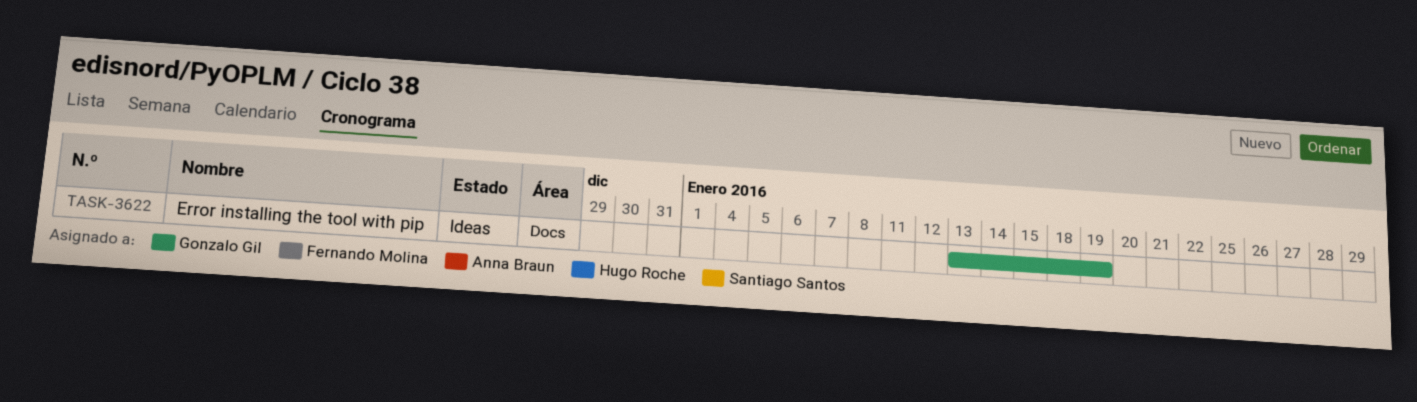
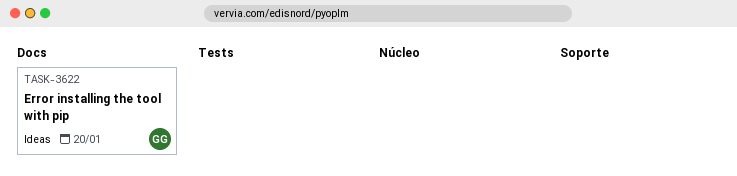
TASK-3622, due: Jan 19 -> Jan 20

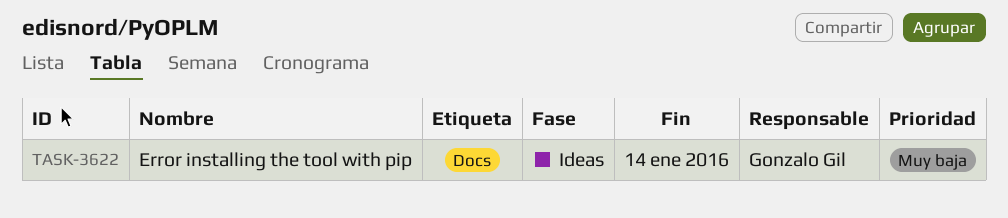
TASK-3622, due: Jan 20 -> Jan 14

